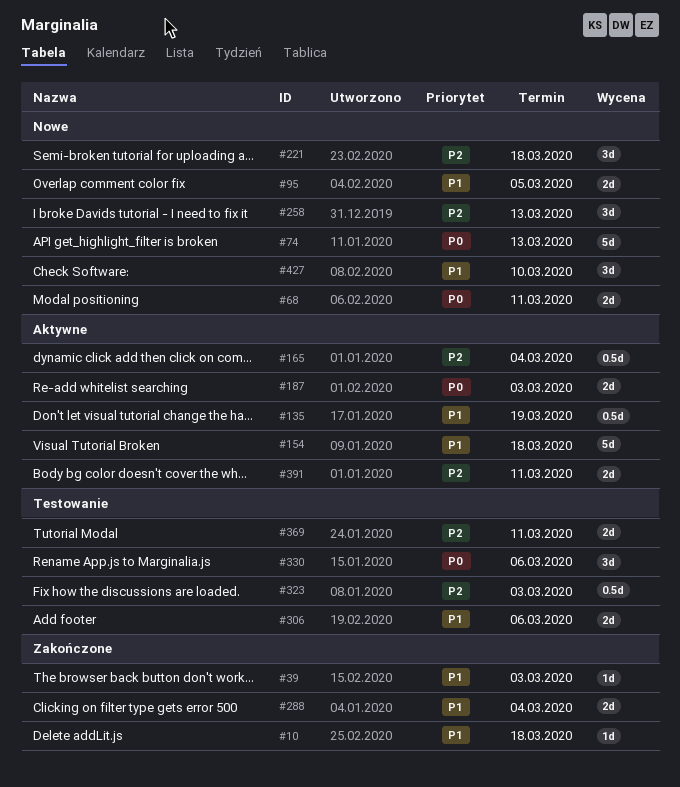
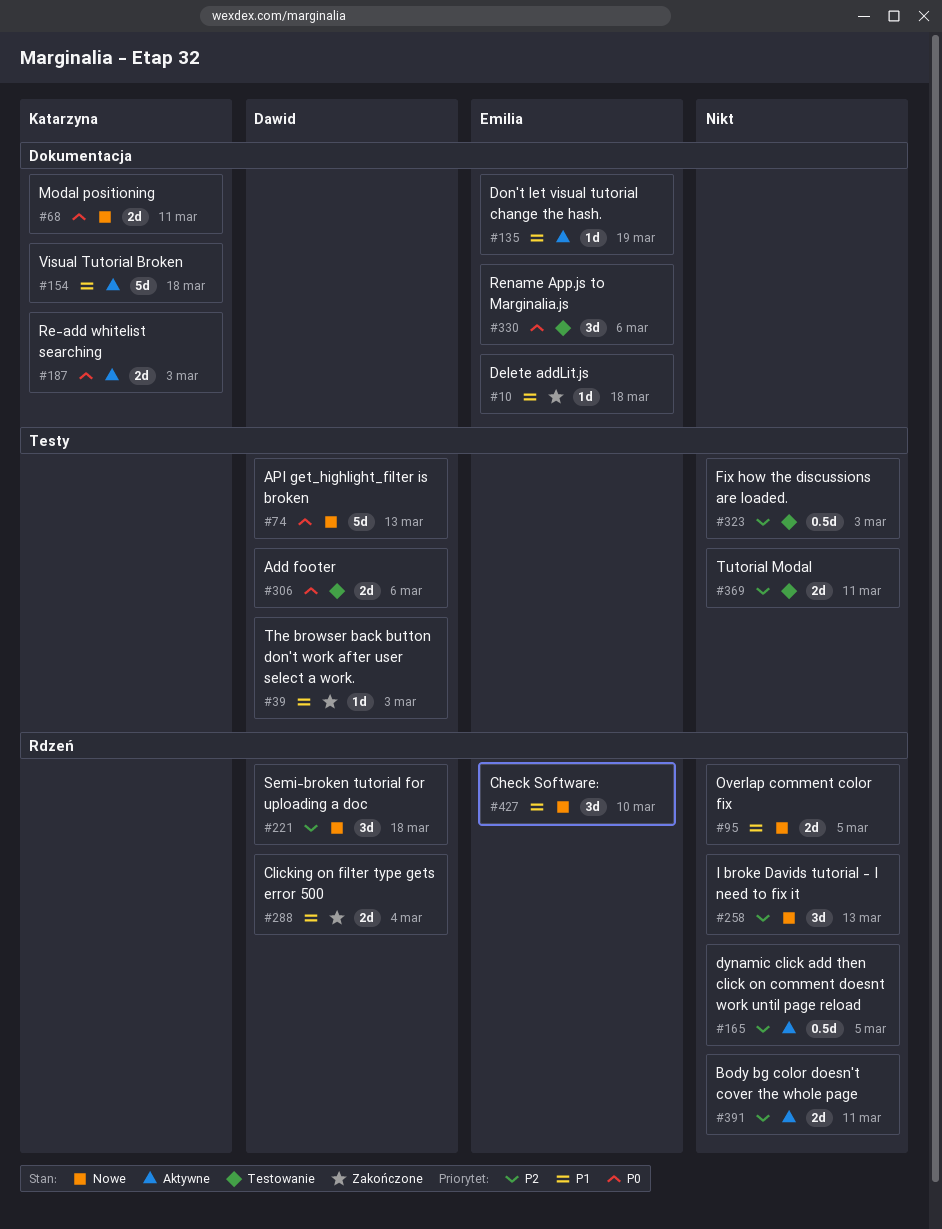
#135, estimate: 0.5d -> 1d
#165, due: Mar 4 -> Mar 5
#306, priority: P1 -> P0

